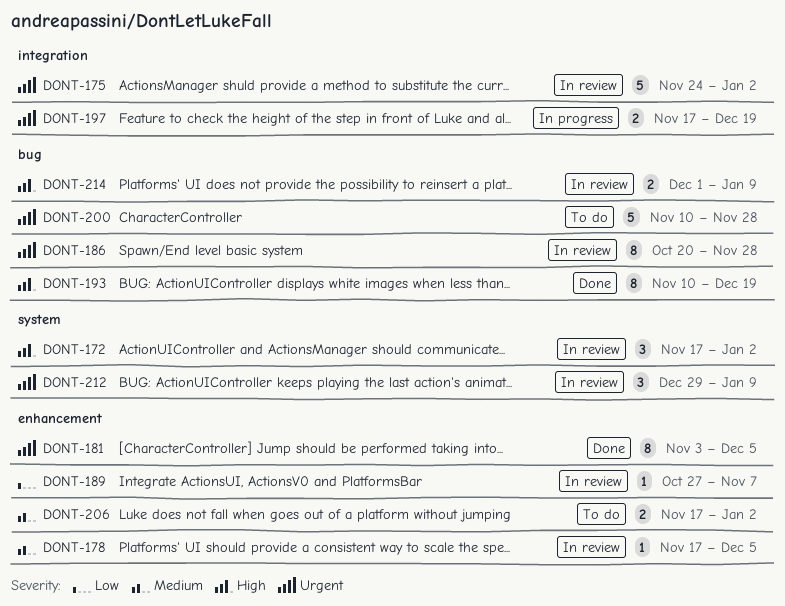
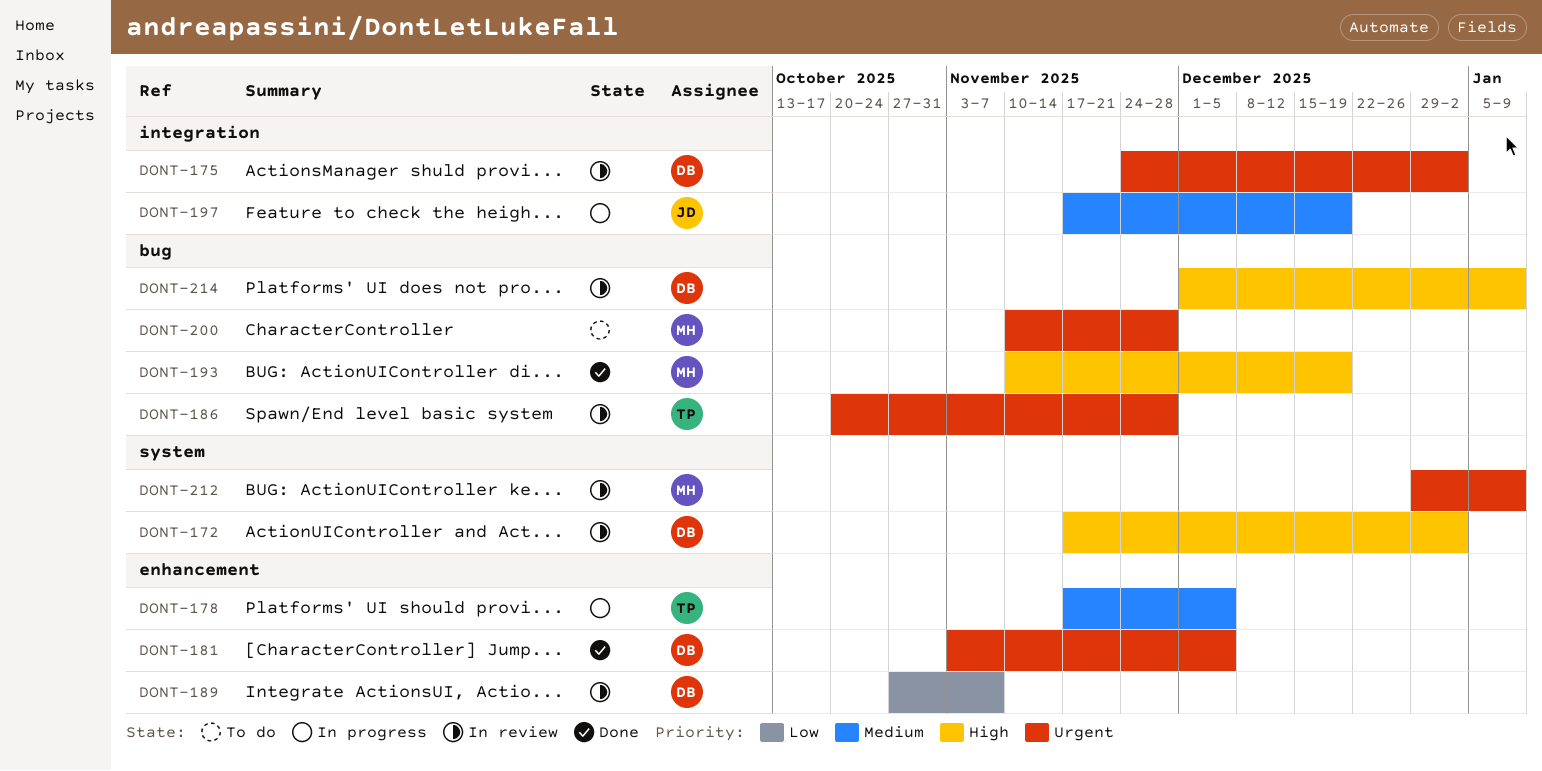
DONT-178, status: In review -> In progress
DONT-197, priority: Urgent -> Medium
DONT-206: present -> none

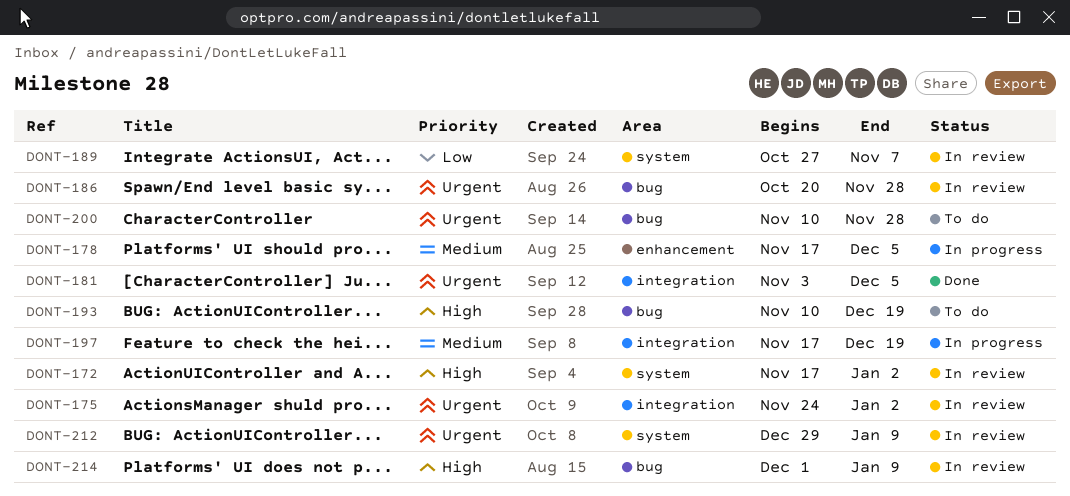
DONT-181, label: enhancement -> integration
DONT-189, label: enhancement -> system
DONT-193, status: Done -> To do

